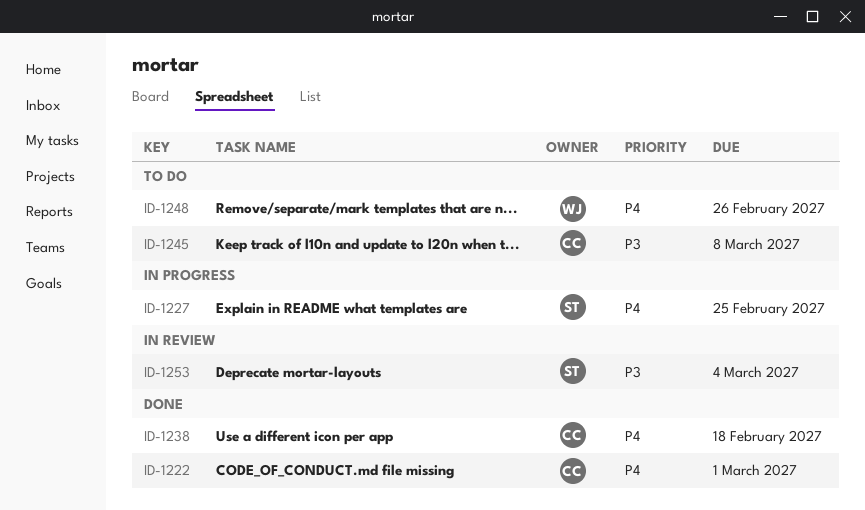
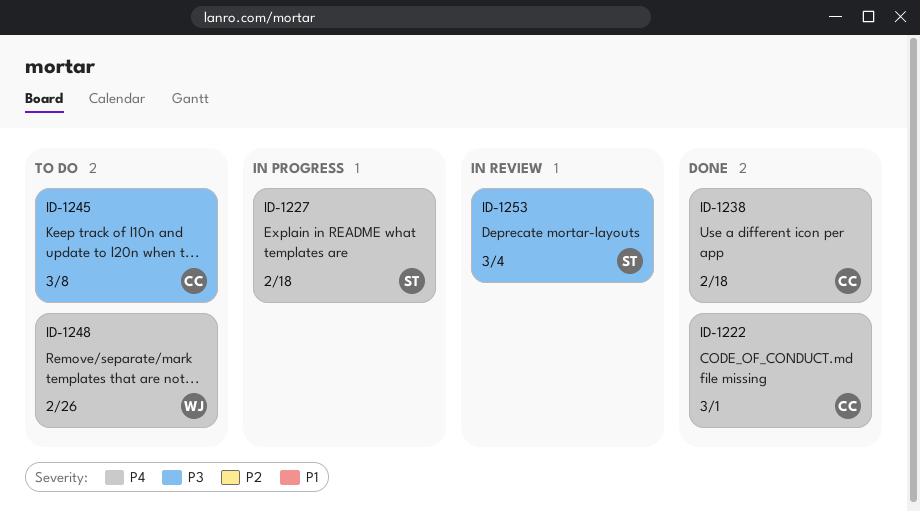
ID-1227, due: Feb 25 -> Feb 18

